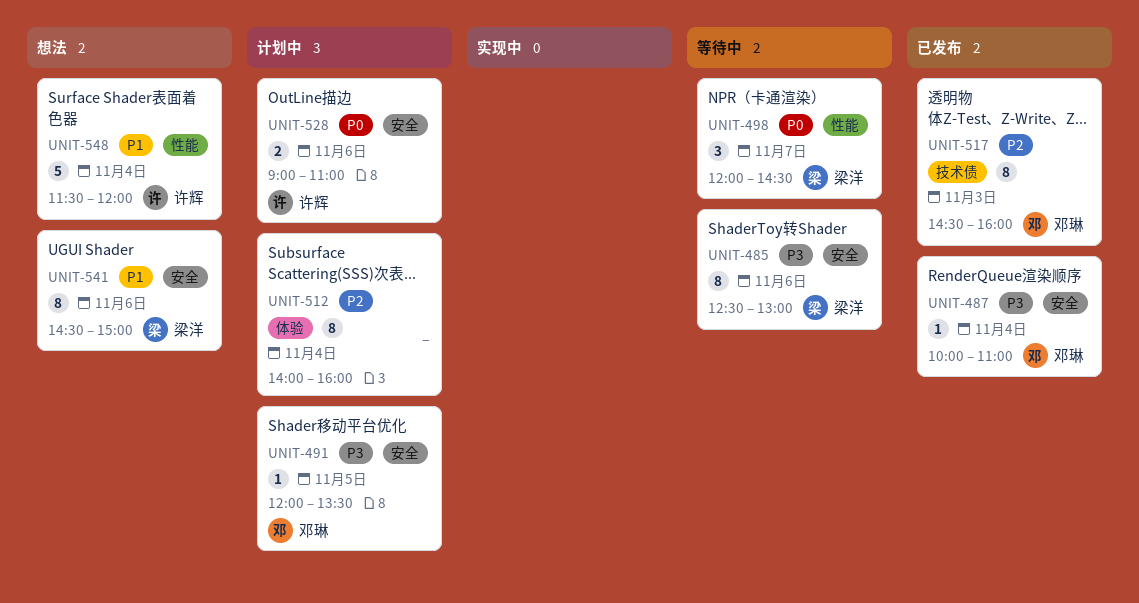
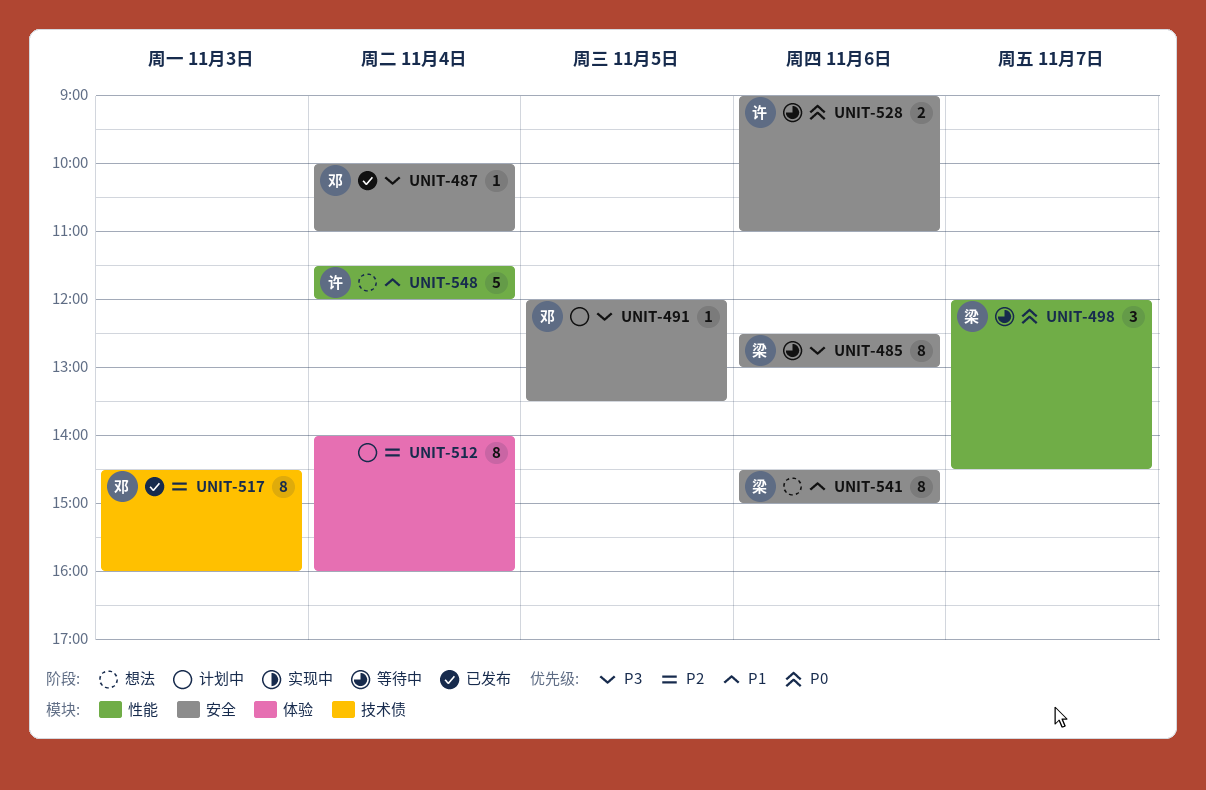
UNIT-528, status: 计划中 -> 等待中

